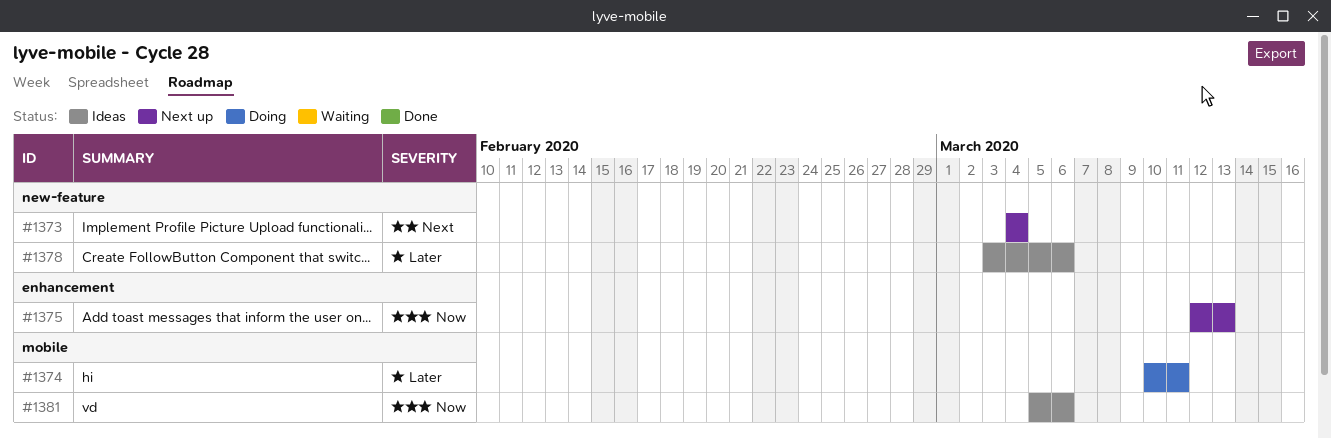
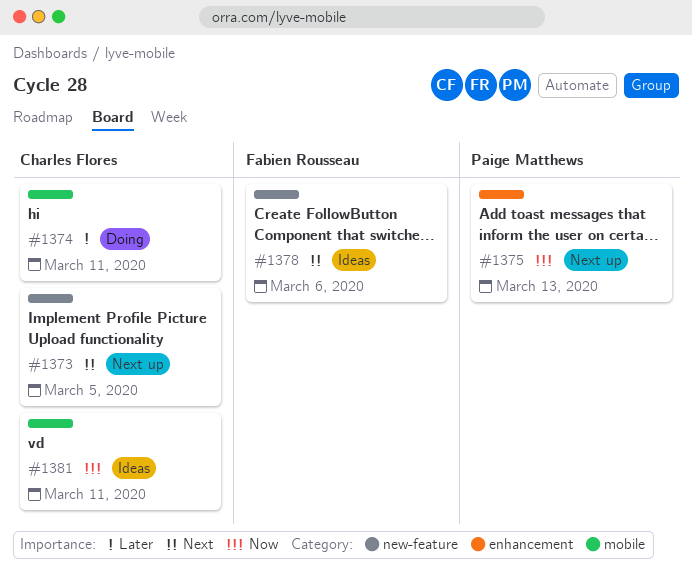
#1373, due: Mar 4 -> Mar 5
#1378, priority: Later -> Next
#1381, due: Mar 6 -> Mar 11

